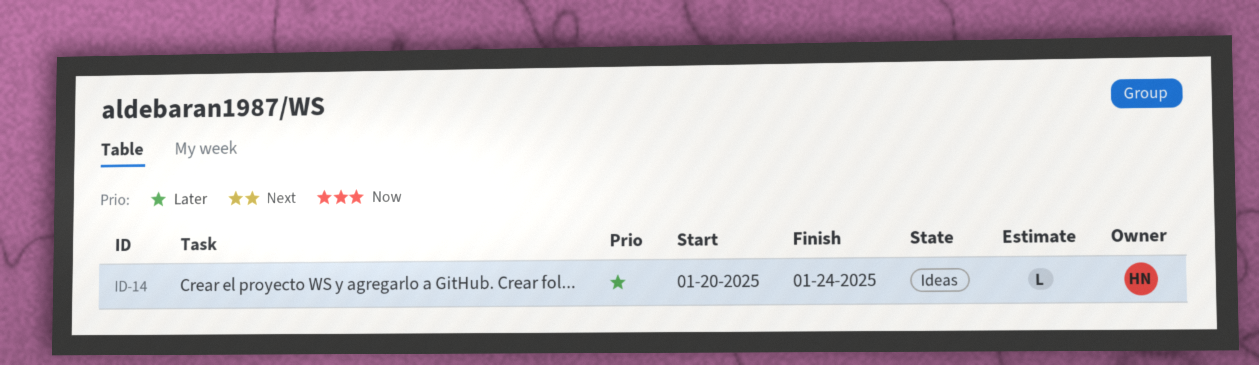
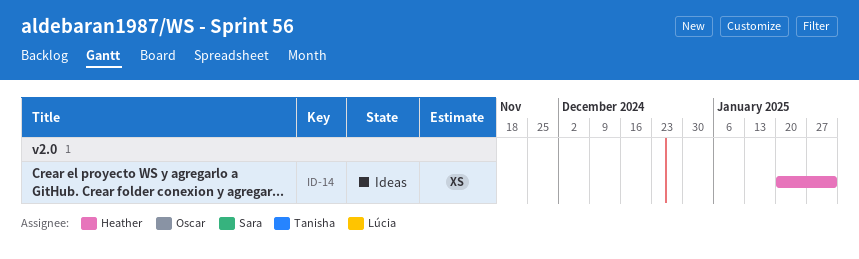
ID-14, estimate: L -> XS
ID-14, due: Jan 24 -> Jan 31

